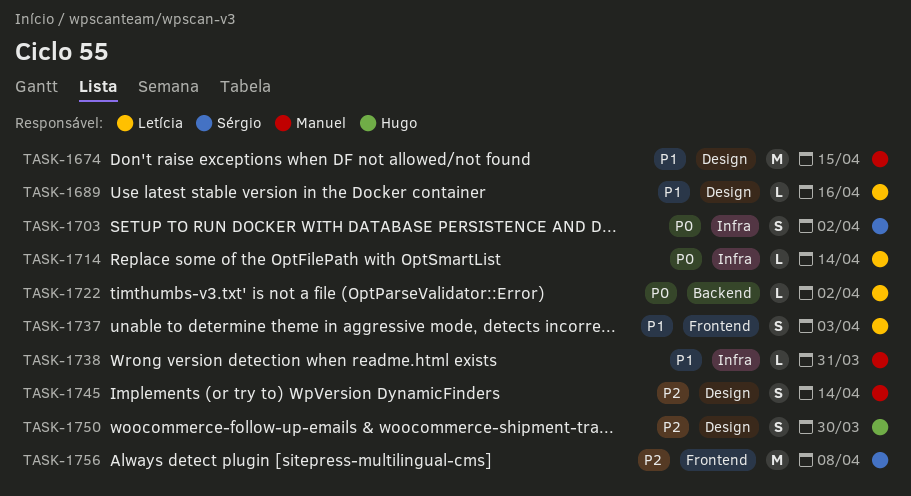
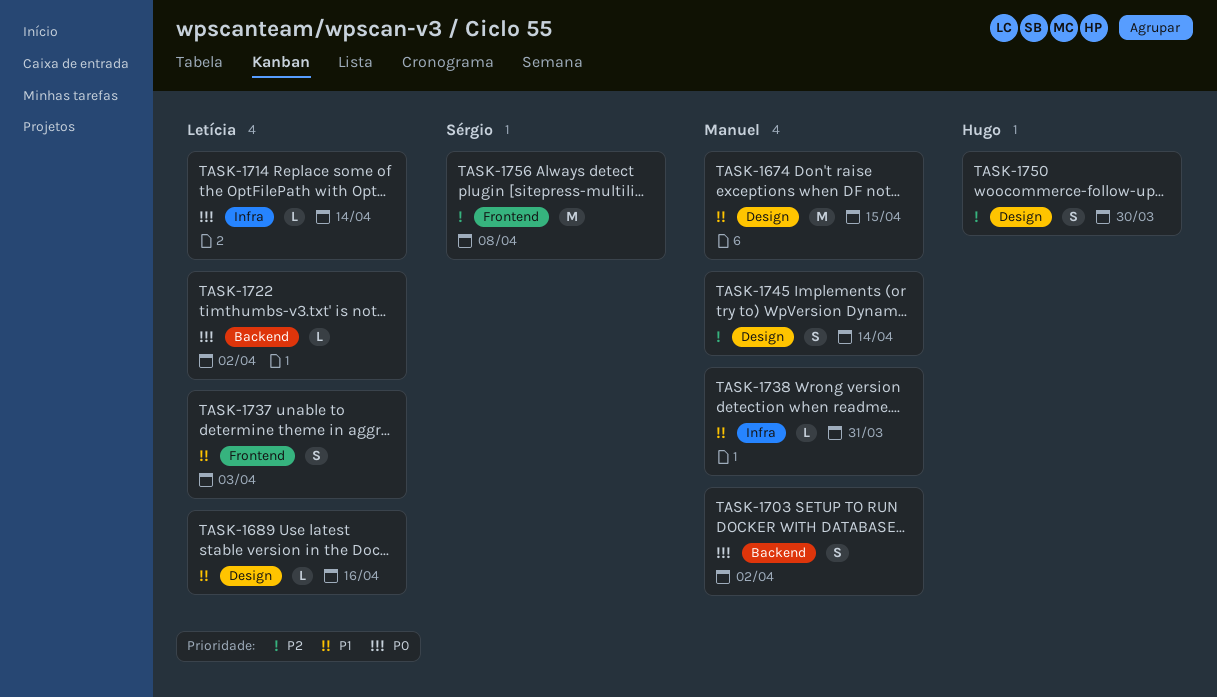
TASK-1703, owner: Sérgio -> Manuel
TASK-1703, label: Infra -> Backend

